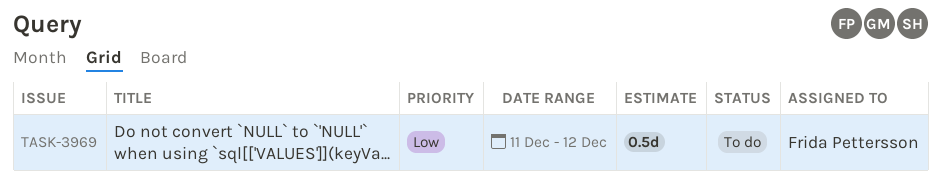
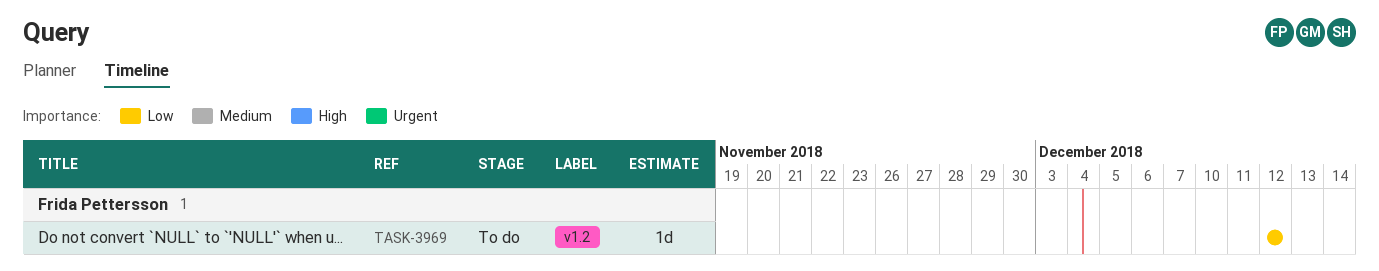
TASK-3969, estimate: 0.5d -> 1d
TASK-3969, start: Dec 11 -> Dec 12

